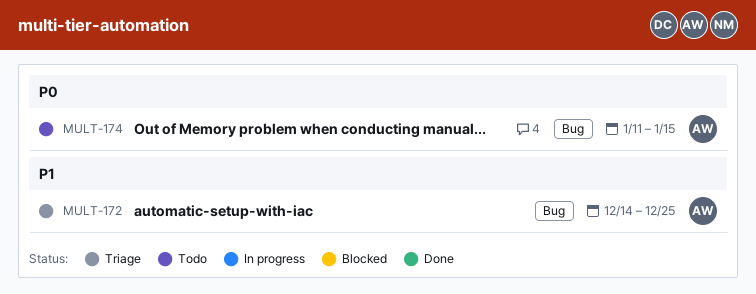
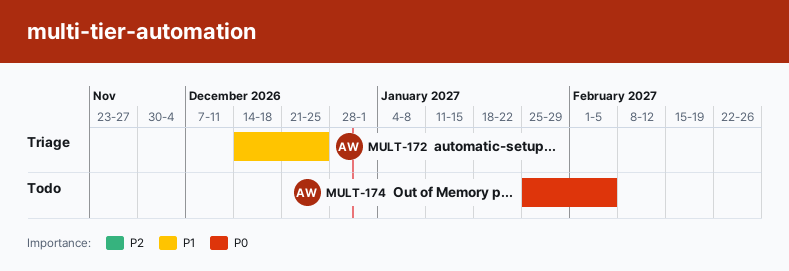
MULT-174, start: Jan 11 -> Jan 25
MULT-174, due: Jan 15 -> Feb 5

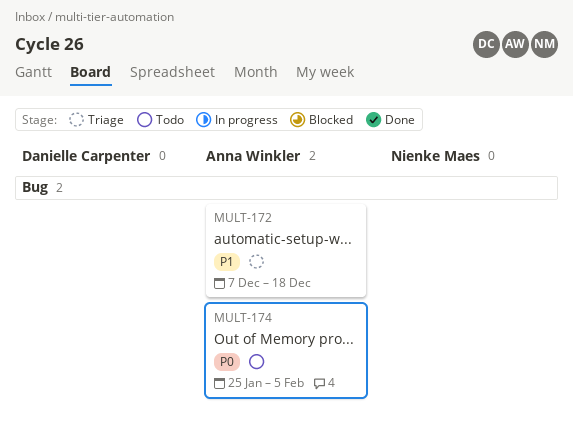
MULT-172, start: Dec 14 -> Dec 7
MULT-172, due: Dec 25 -> Dec 18

